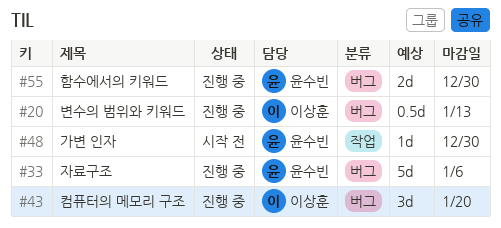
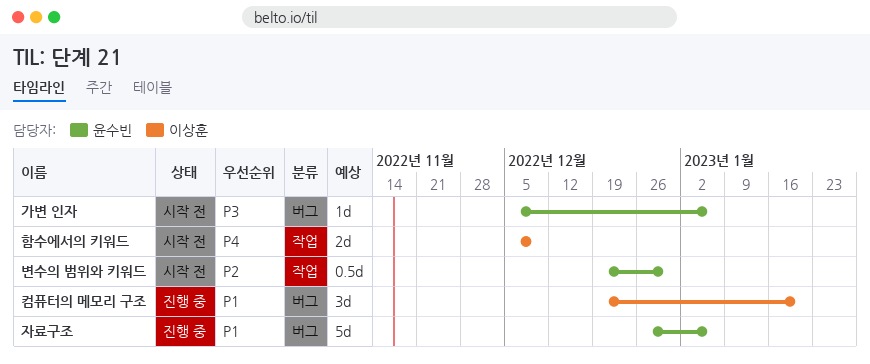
가변 인자, label: 작업 -> 버그
가변 인자, due: Dec 30 -> Jan 6
변수의 범위와 키워드, status: 진행 중 -> 시작 전
변수의 범위와 키워드, owner: 이상훈 -> 윤수빈
변수의 범위와 키워드, label: 버그 -> 작업
변수의 범위와 키워드, due: Jan 13 -> Dec 30
함수에서의 키워드, status: 진행 중 -> 시작 전
함수에서의 키워드, owner: 윤수빈 -> 이상훈
함수에서의 키워드, label: 버그 -> 작업
함수에서의 키워드, due: Dec 30 -> Dec 9

